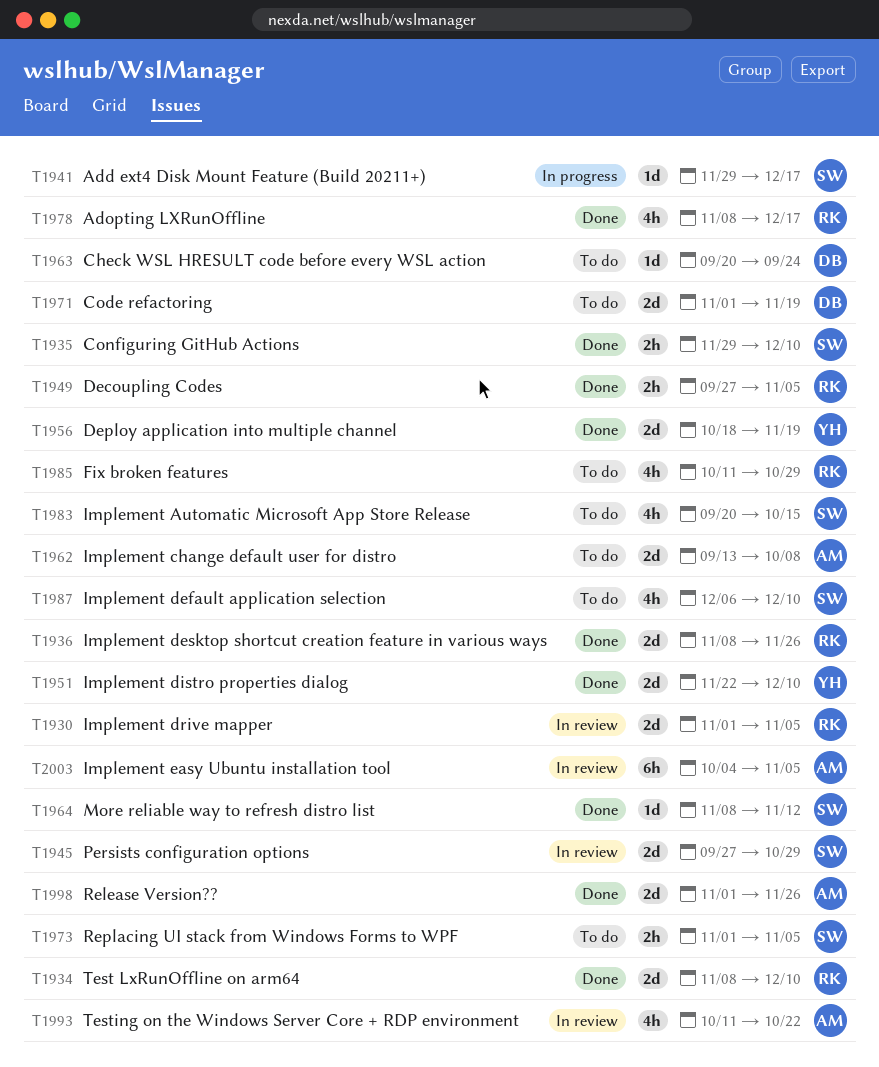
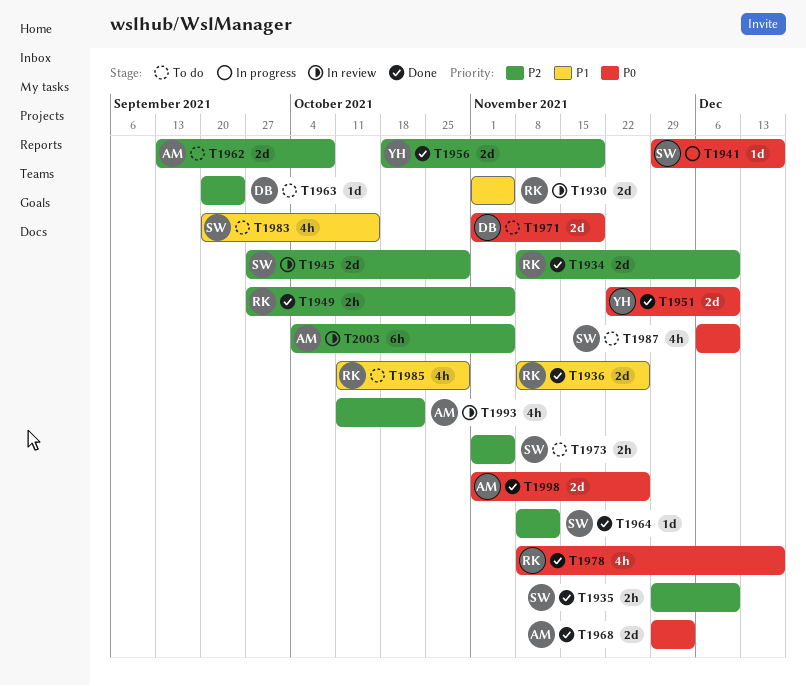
T1968: none -> present

